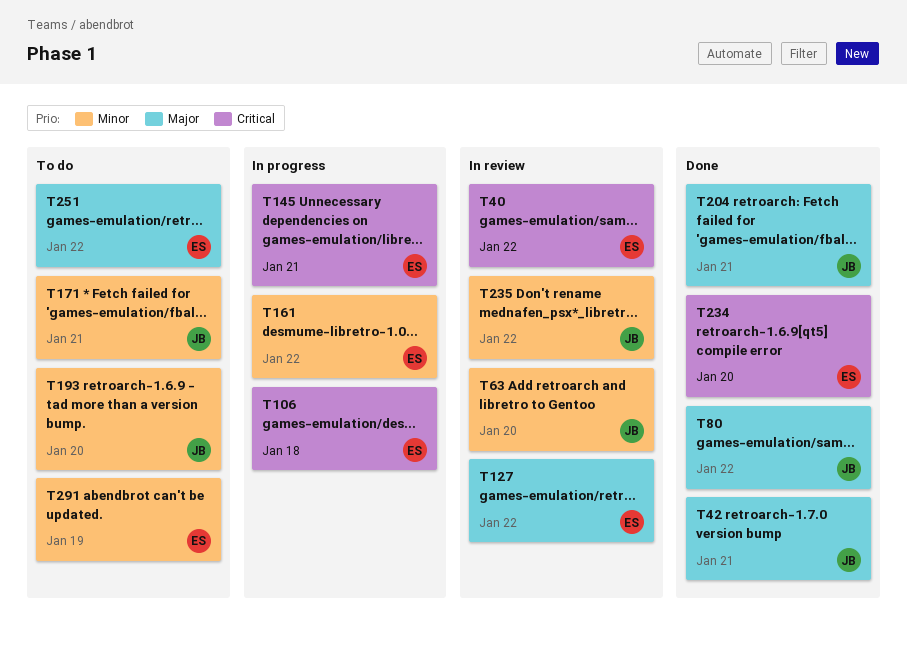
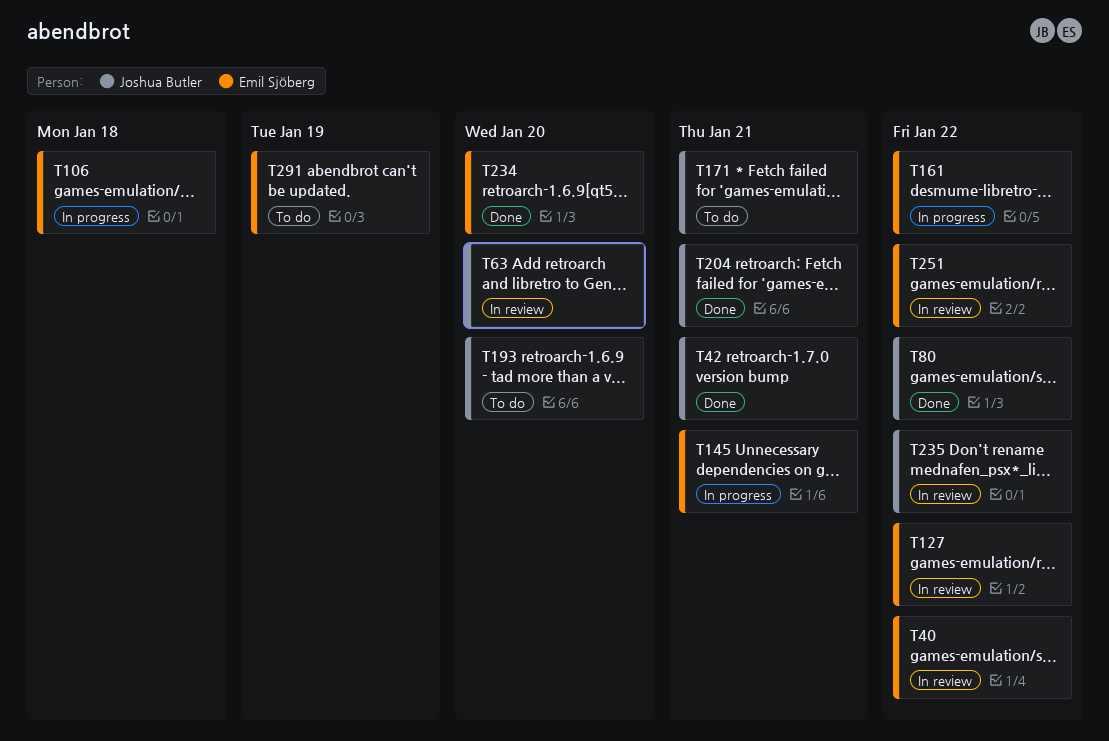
T251, status: To do -> In review

